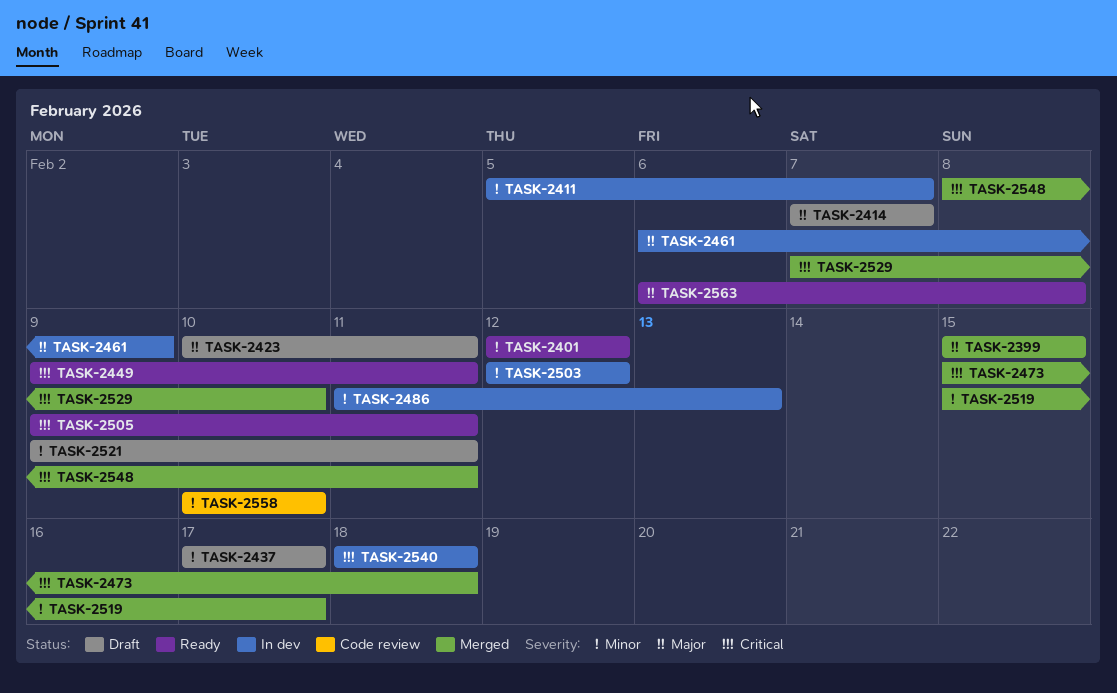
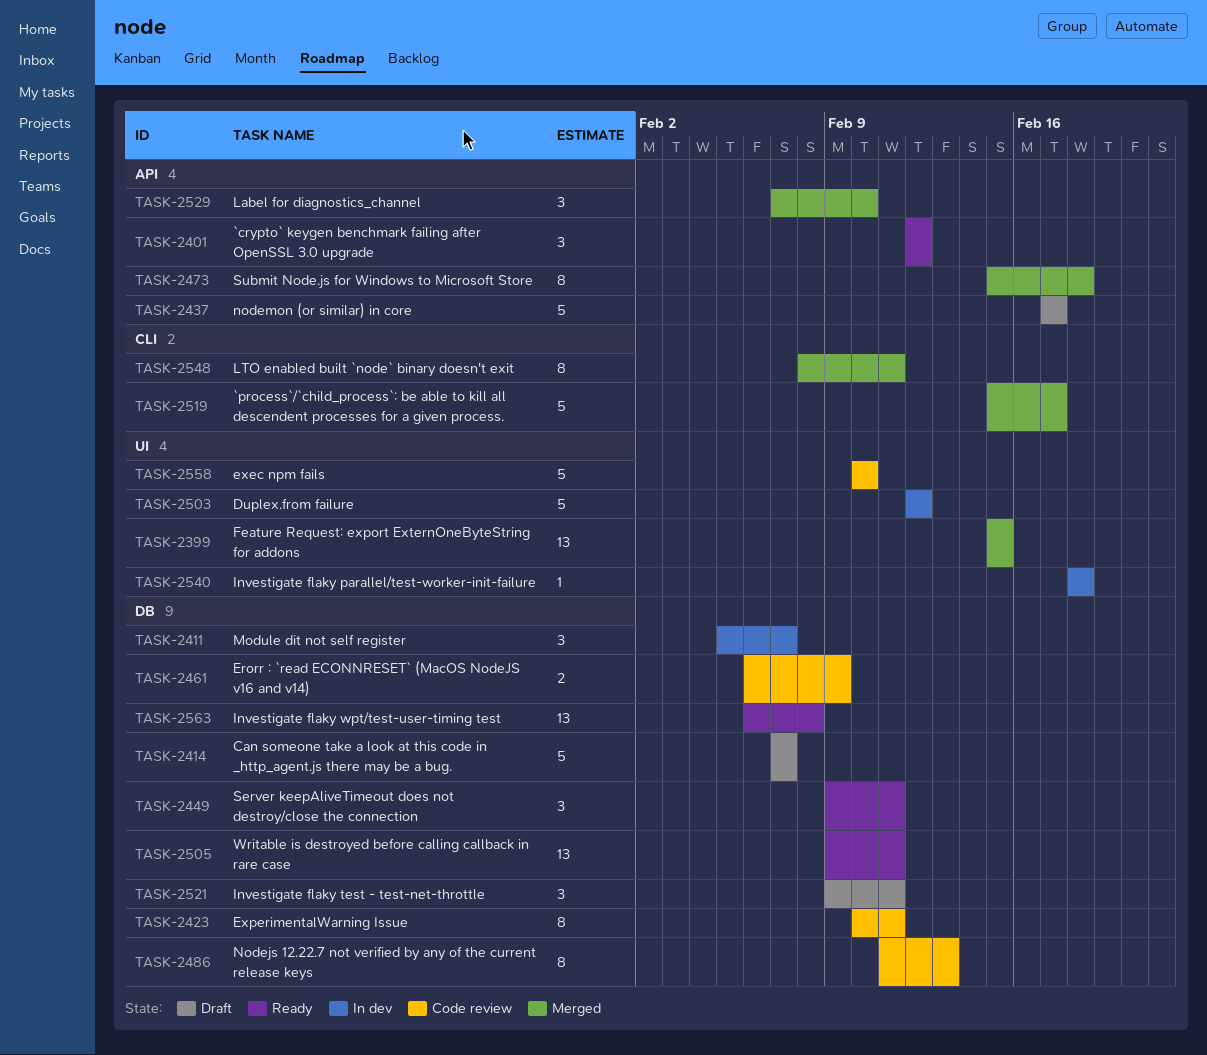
TASK-2423, status: Draft -> Code review
TASK-2461, status: In dev -> Code review
TASK-2486, status: In dev -> Code review

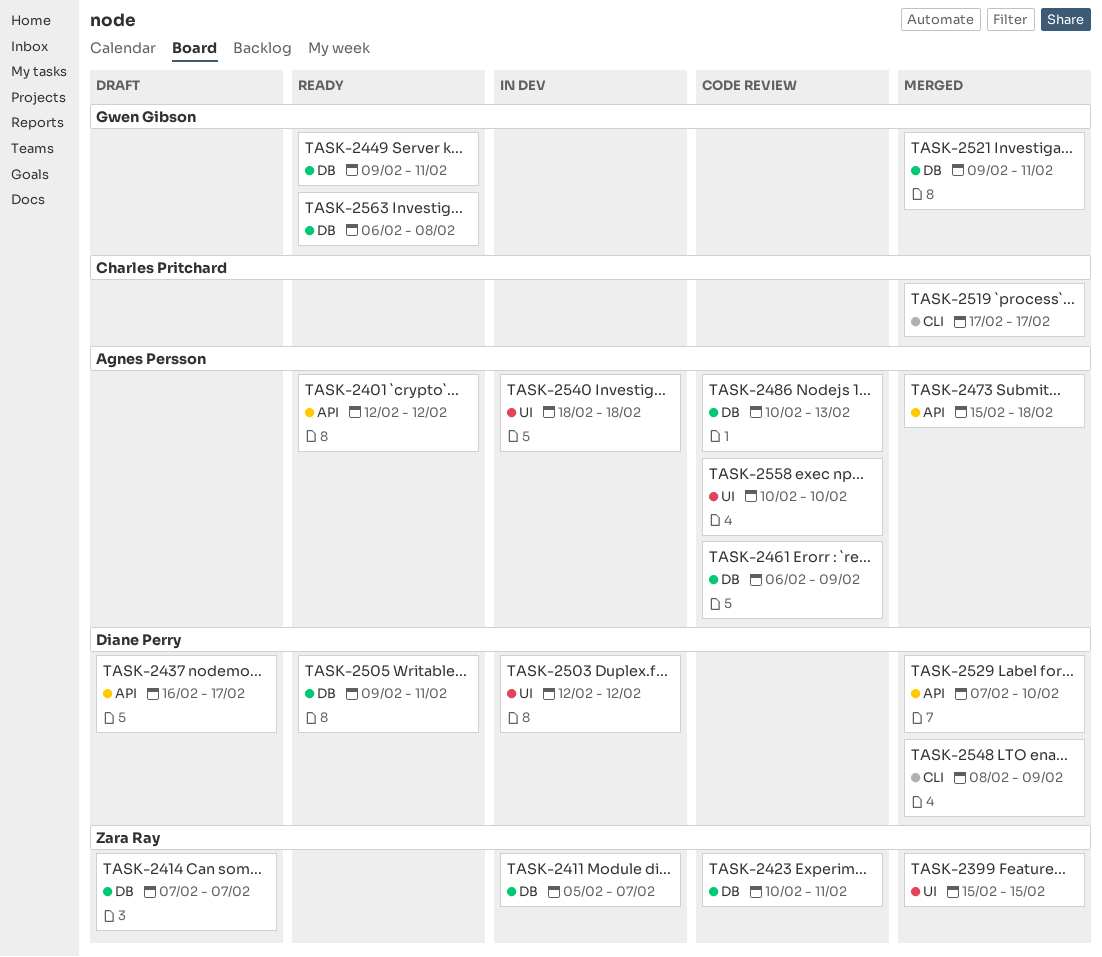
TASK-2437, start: Feb 17 -> Feb 16
TASK-2486, start: Feb 11 -> Feb 10
TASK-2519, start: Feb 15 -> Feb 17
TASK-2521, status: Draft -> Merged
TASK-2548, due: Feb 11 -> Feb 9

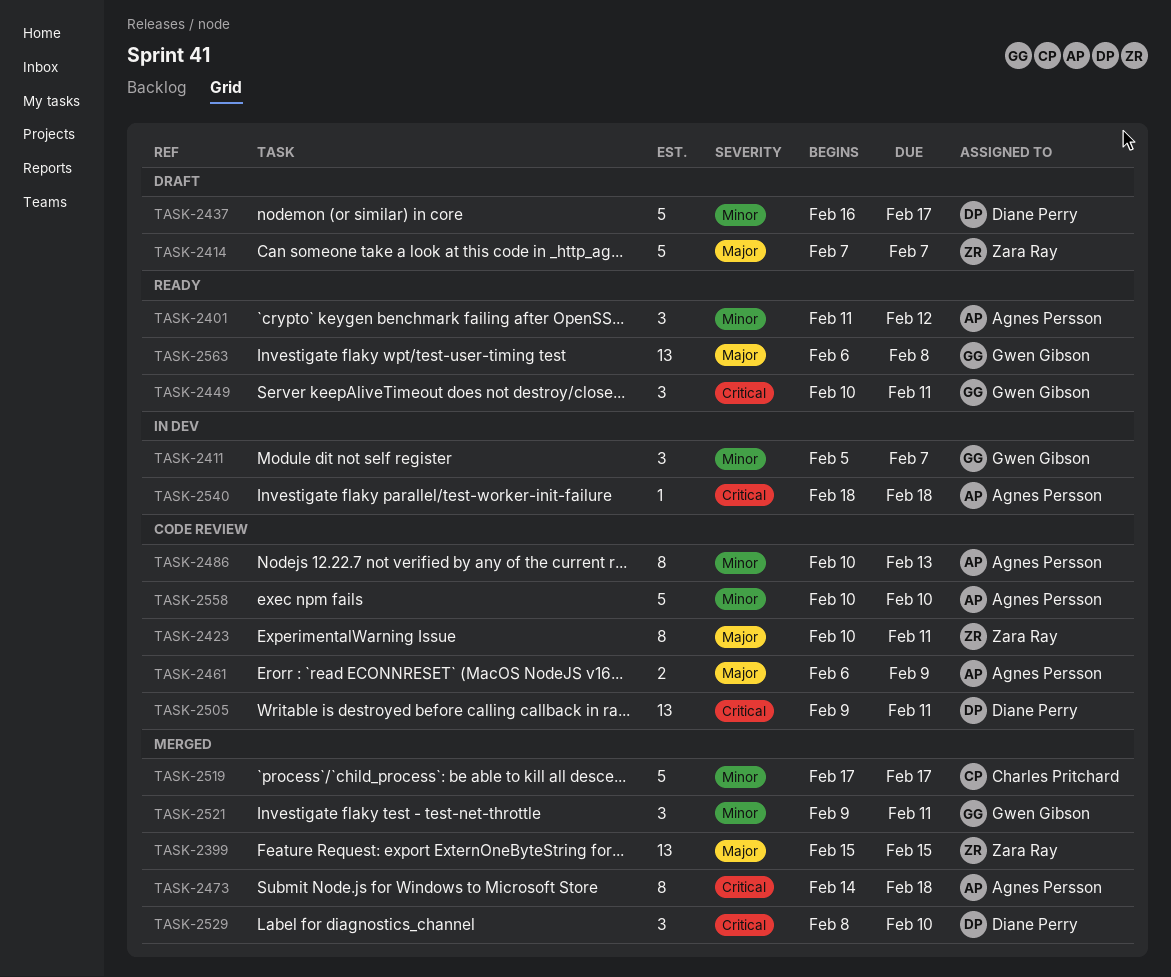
TASK-2401, start: Feb 12 -> Feb 11
TASK-2411, owner: Zara Ray -> Gwen Gibson
TASK-2449, start: Feb 9 -> Feb 10
TASK-2473, start: Feb 15 -> Feb 14
TASK-2503: present -> none
TASK-2505, status: Ready -> Code review
TASK-2529, start: Feb 7 -> Feb 8
TASK-2548: present -> none

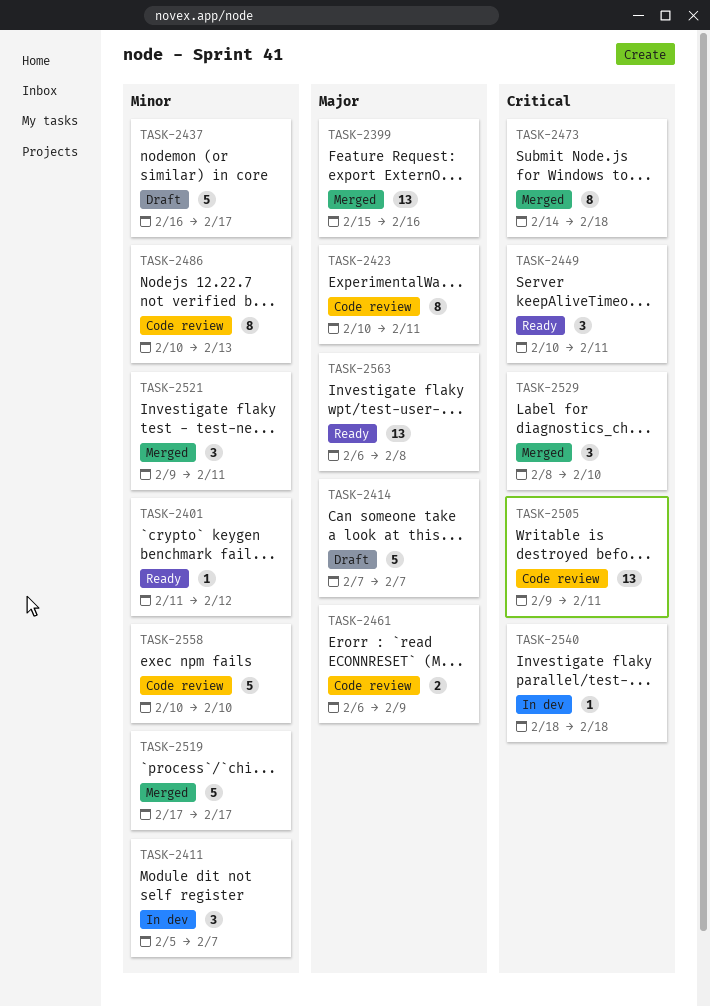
TASK-2399, due: Feb 15 -> Feb 16
TASK-2401, estimate: 3 -> 1

